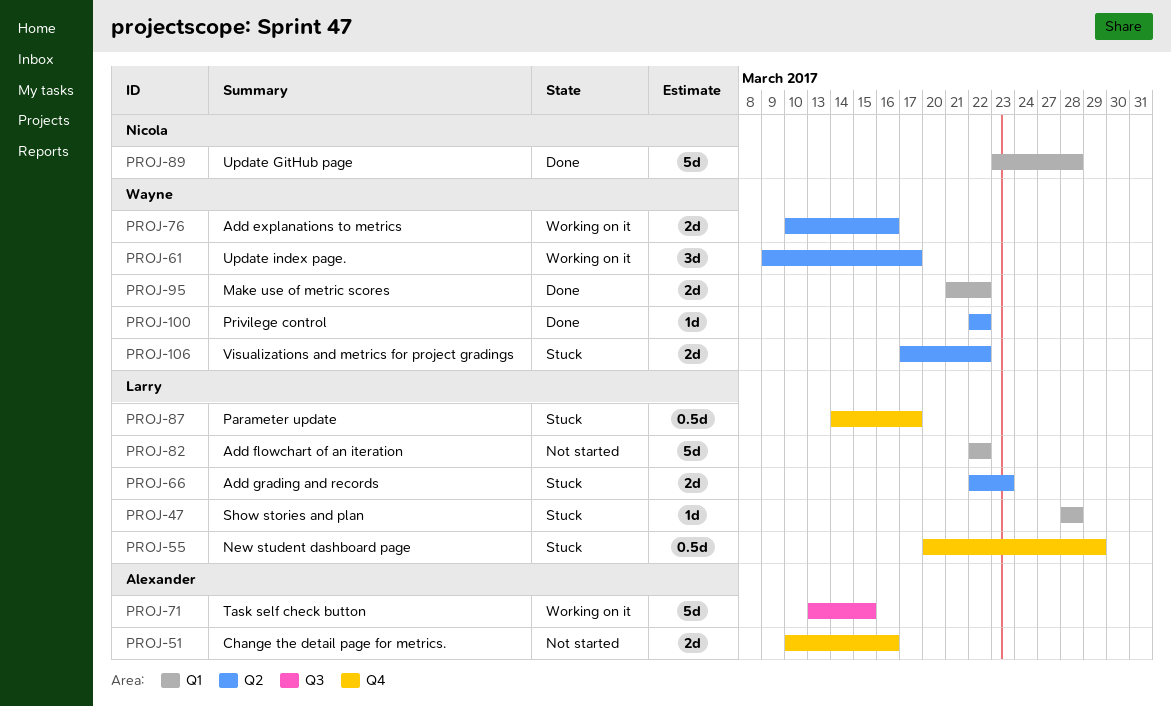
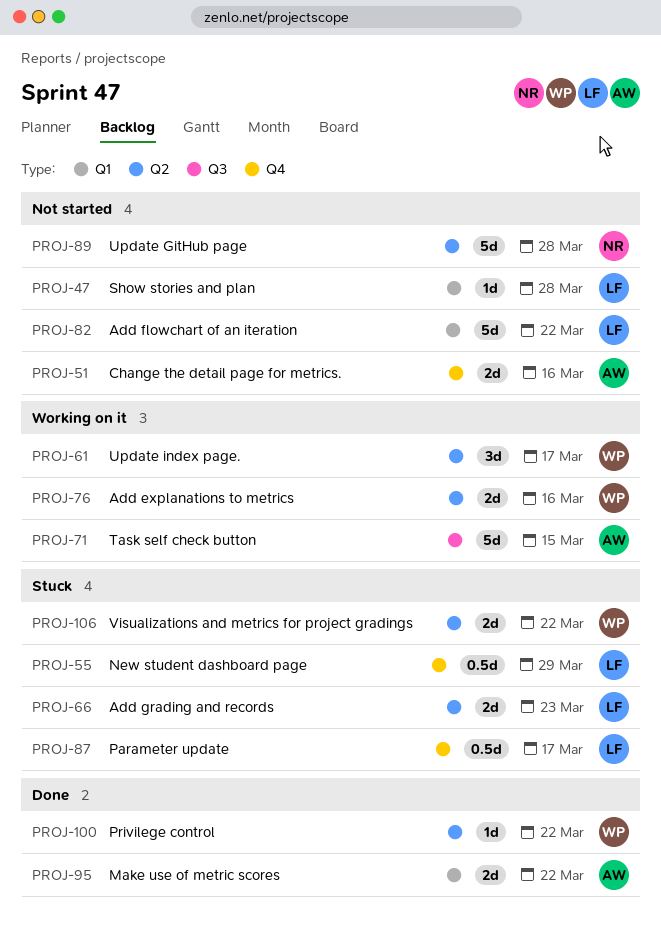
PROJ-47, status: Stuck -> Not started
PROJ-89, status: Done -> Not started
PROJ-89, label: Q1 -> Q2
PROJ-95, owner: Wayne -> Alexander

